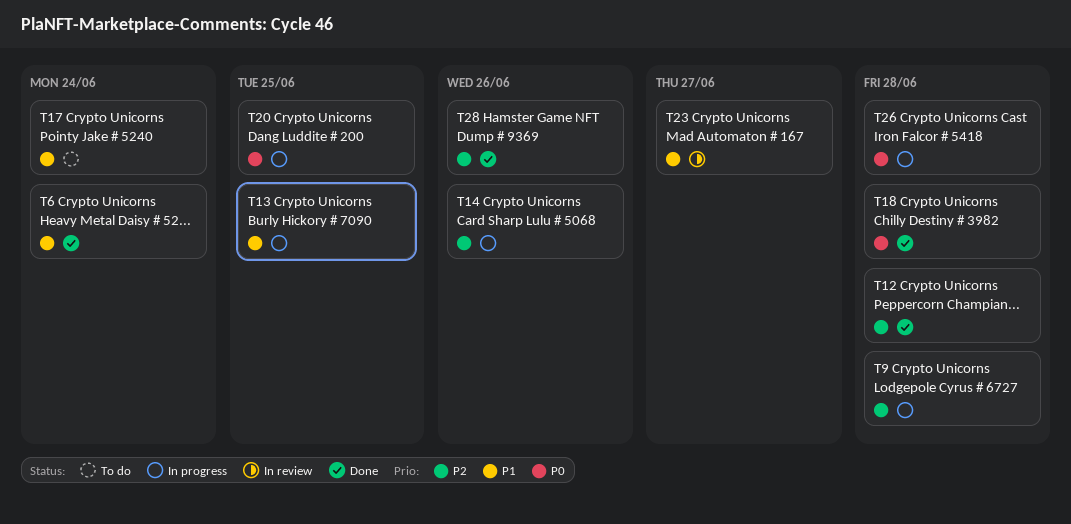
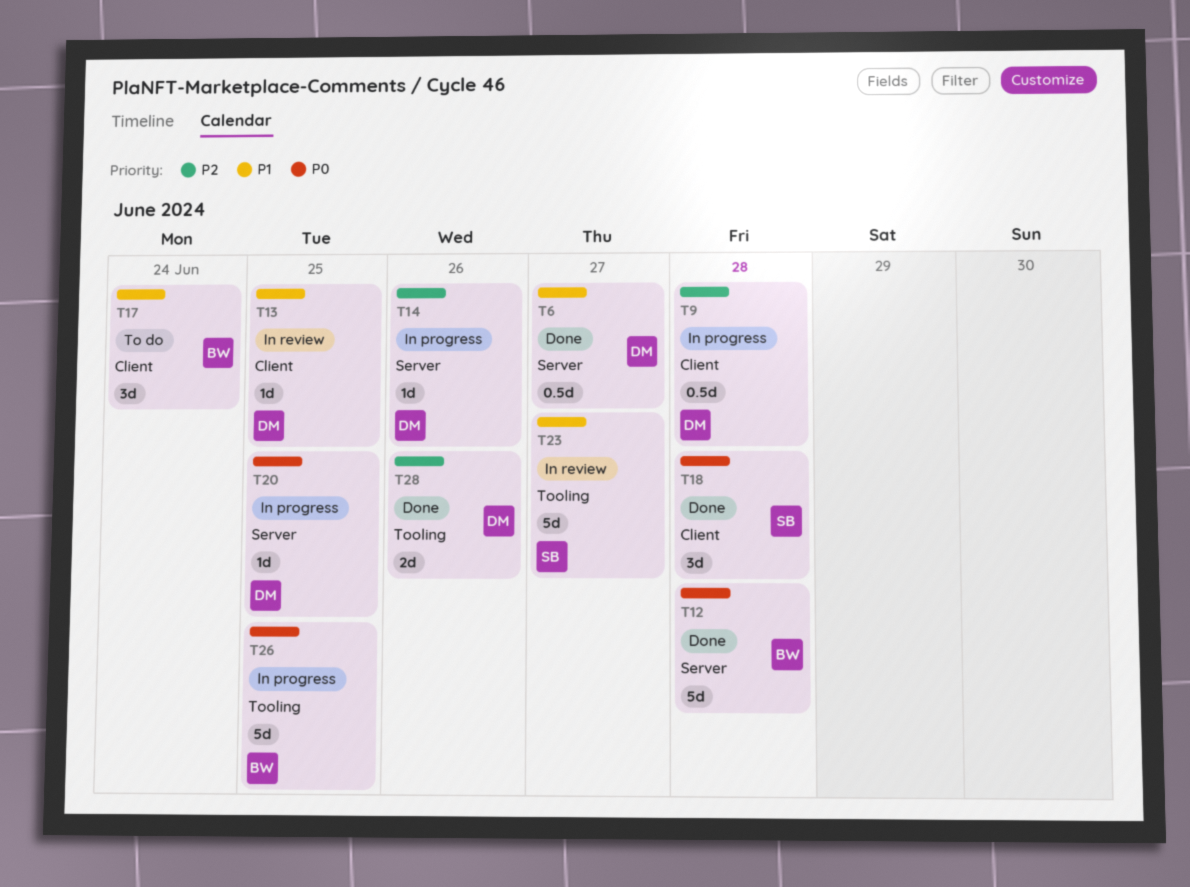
T6, due: Jun 24 -> Jun 27
T12, priority: P2 -> P0
T13, status: In progress -> In review
T26, due: Jun 28 -> Jun 25

